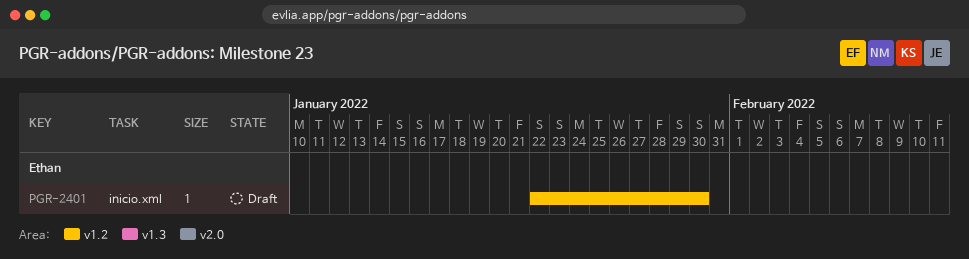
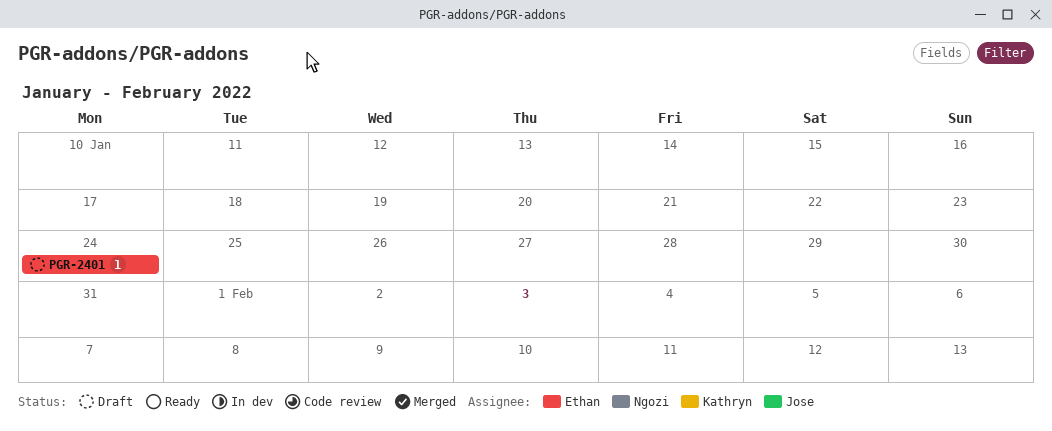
PGR-2401, start: Jan 22 -> Jan 24
PGR-2401, due: Jan 30 -> Jan 24

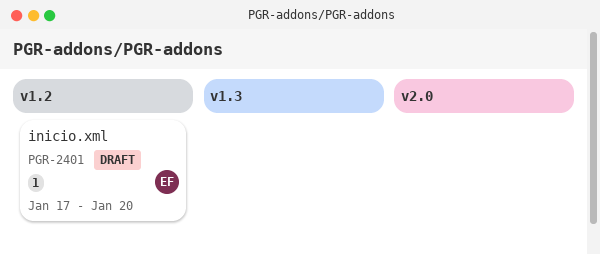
PGR-2401, start: Jan 24 -> Jan 17
PGR-2401, due: Jan 24 -> Jan 20

